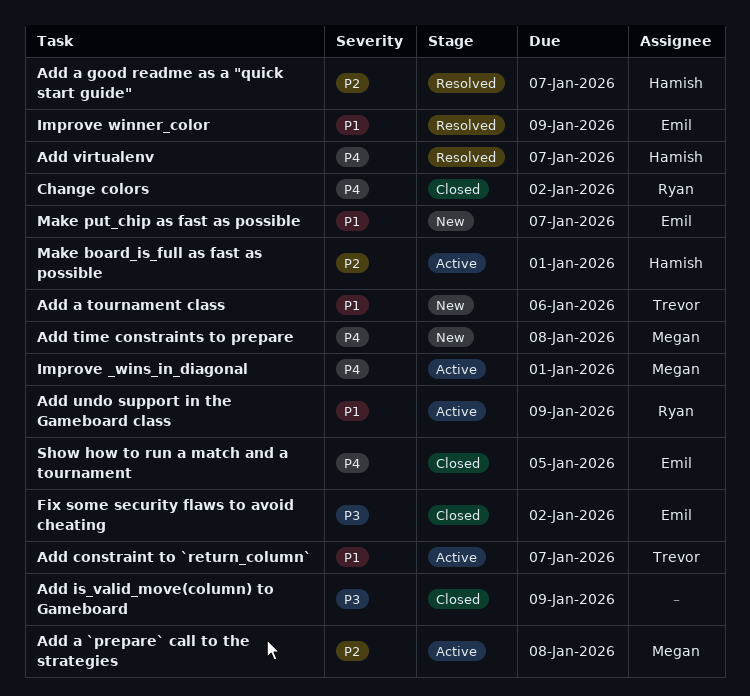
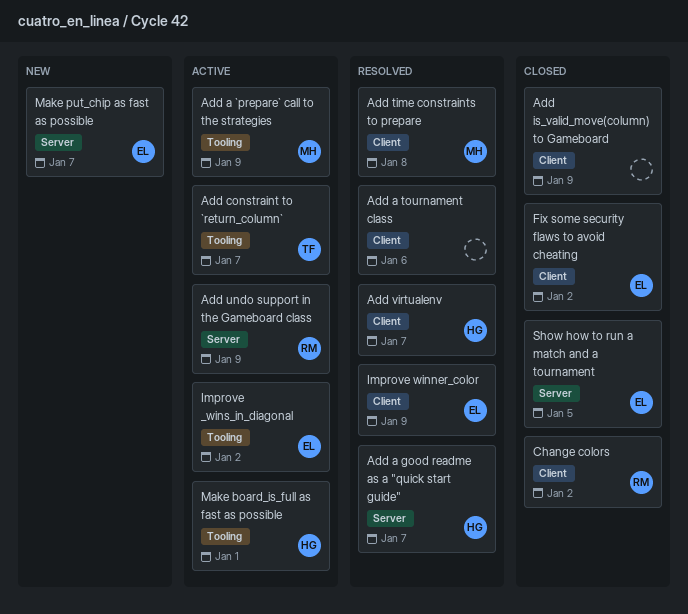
Add a `prepare` call to the strategies, due: Jan 8 -> Jan 9
Add a tournament class, status: New -> Resolved
Add a tournament class, owner: Trevor -> none
Add time constraints to prepare, status: New -> Resolved
Improve _wins_in_diagonal, owner: Megan -> Emil
Improve _wins_in_diagonal, due: Jan 1 -> Jan 2

